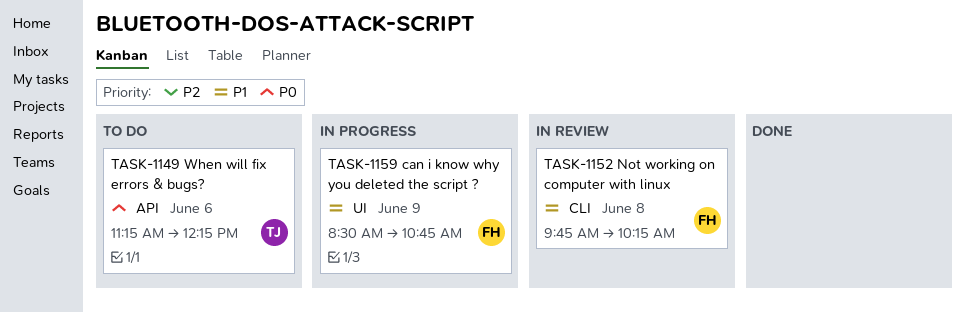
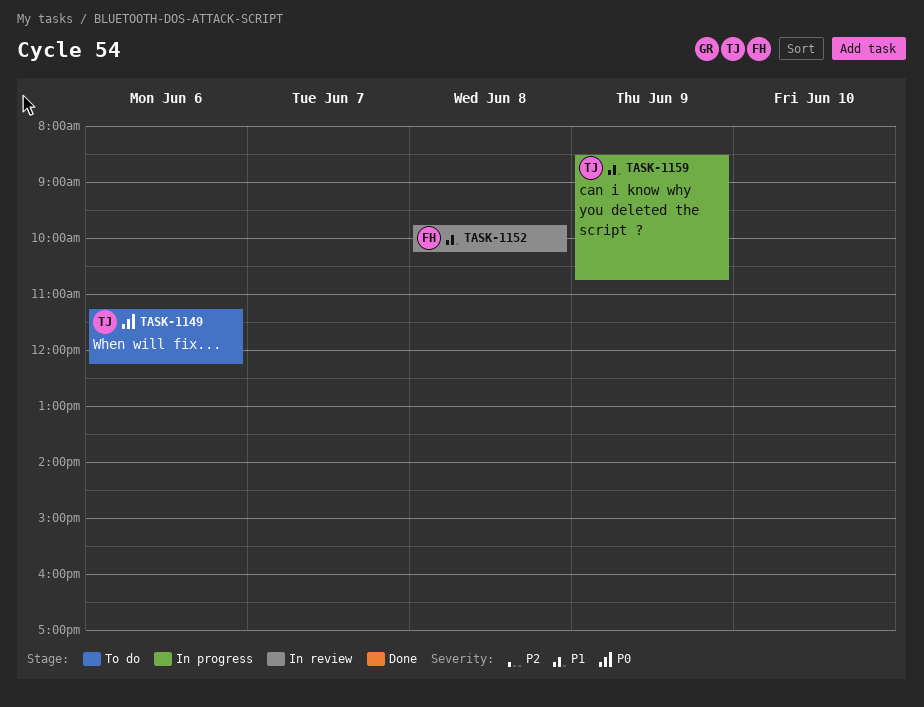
TASK-1159, owner: FH -> TJ

